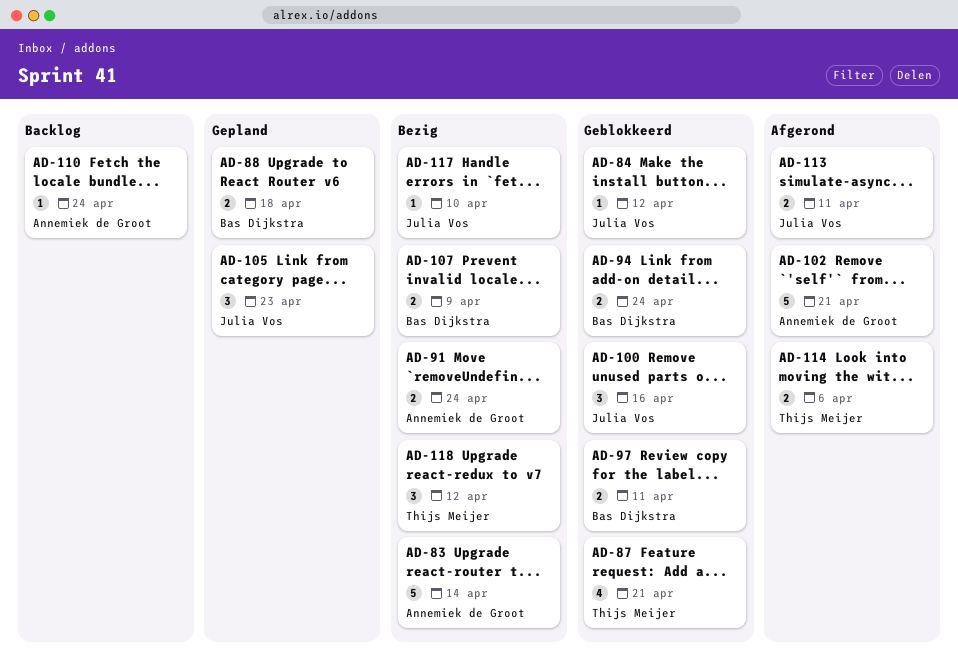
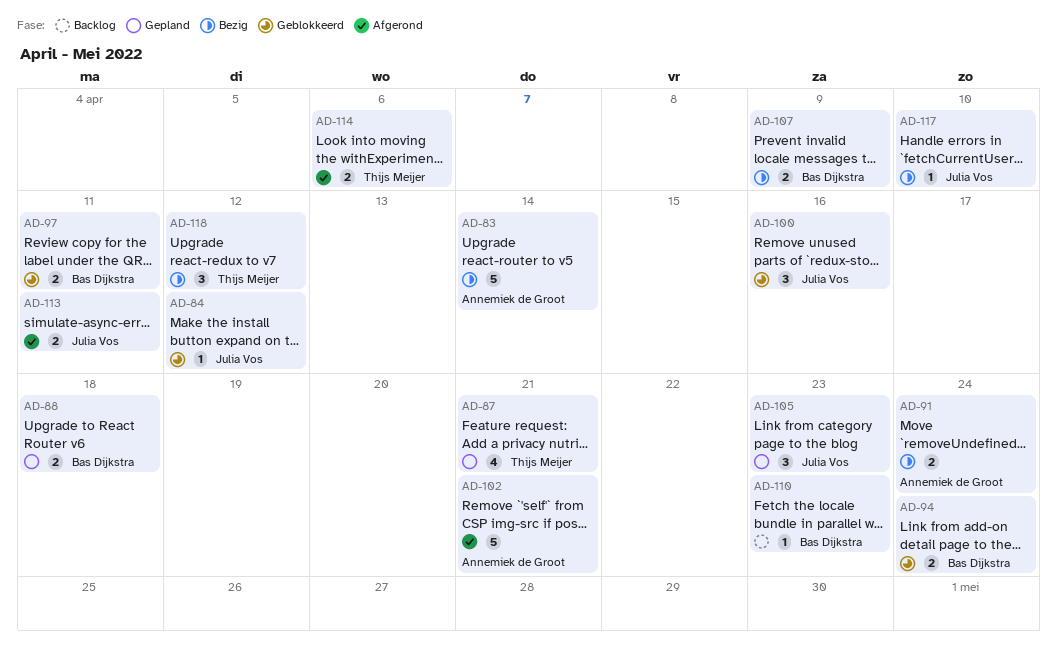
AD-87, status: Geblokkeerd -> Gepland
AD-110, owner: Annemiek de Groot -> Bas Dijkstra
AD-110, due: Apr 24 -> Apr 23

